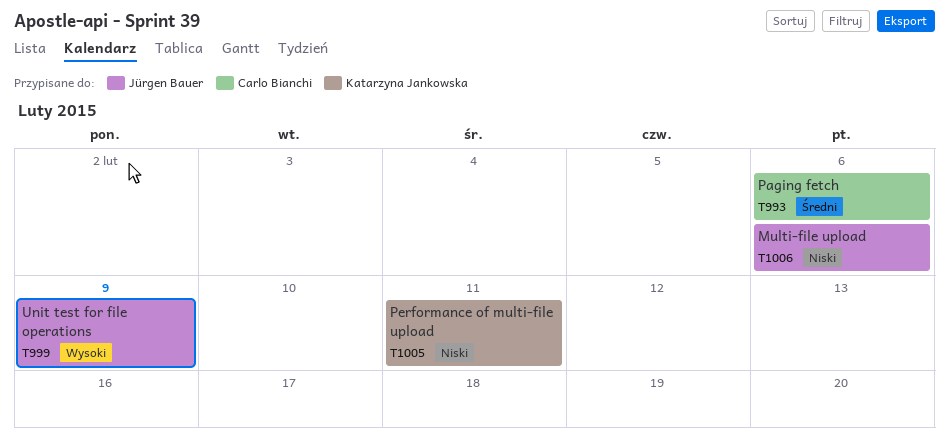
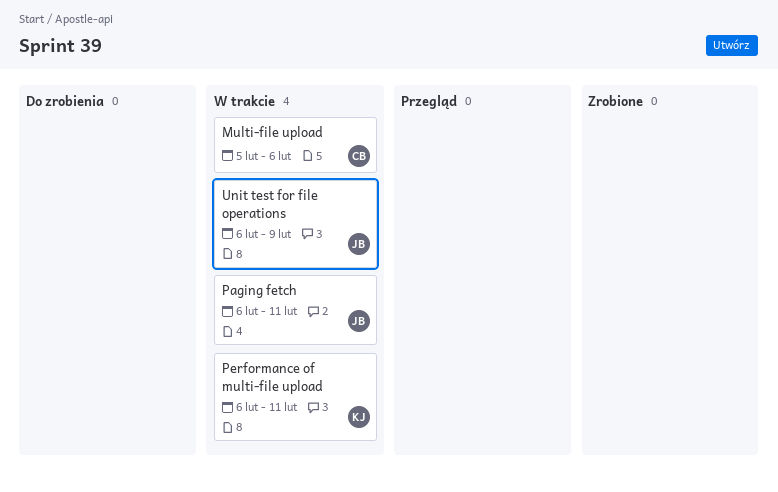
Multi-file upload, owner: Jürgen Bauer -> Carlo Bianchi
Paging fetch, owner: Carlo Bianchi -> Jürgen Bauer
Paging fetch, due: Feb 6 -> Feb 11

